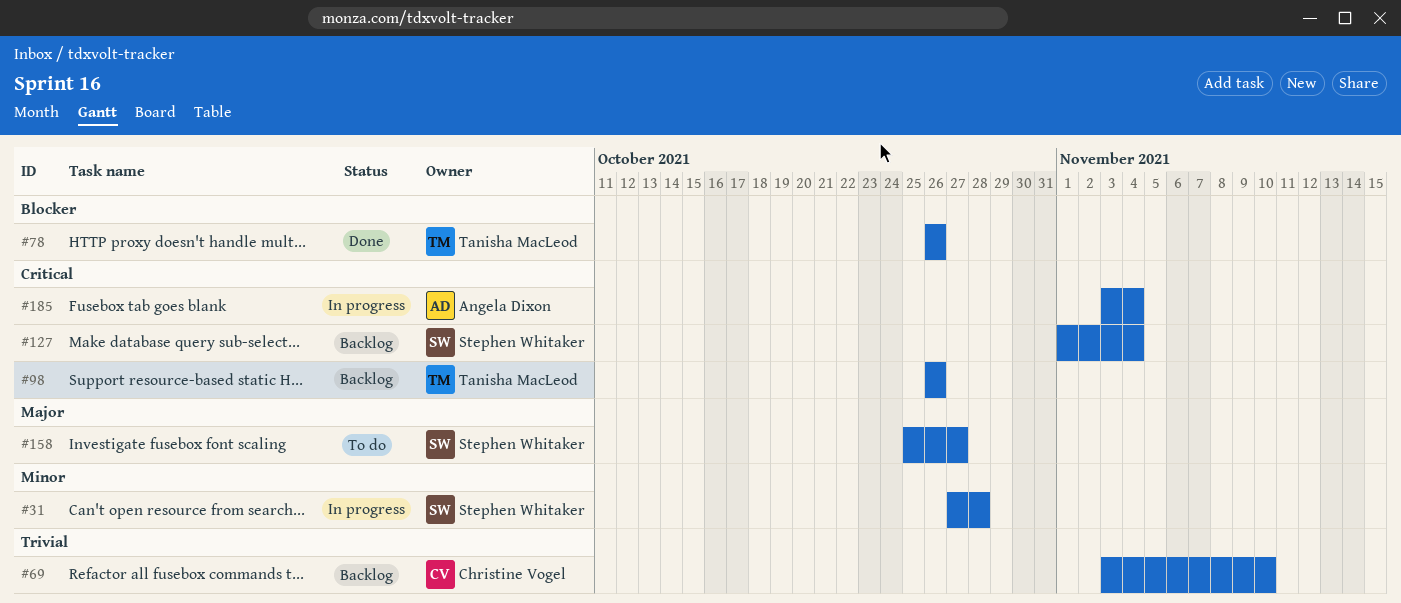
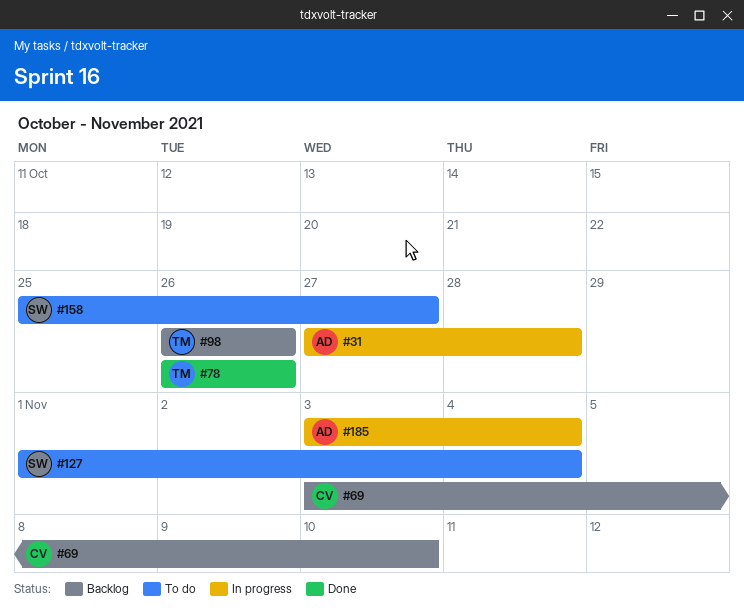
#31, owner: Stephen Whitaker -> Angela Dixon
#127, status: Backlog -> To do

